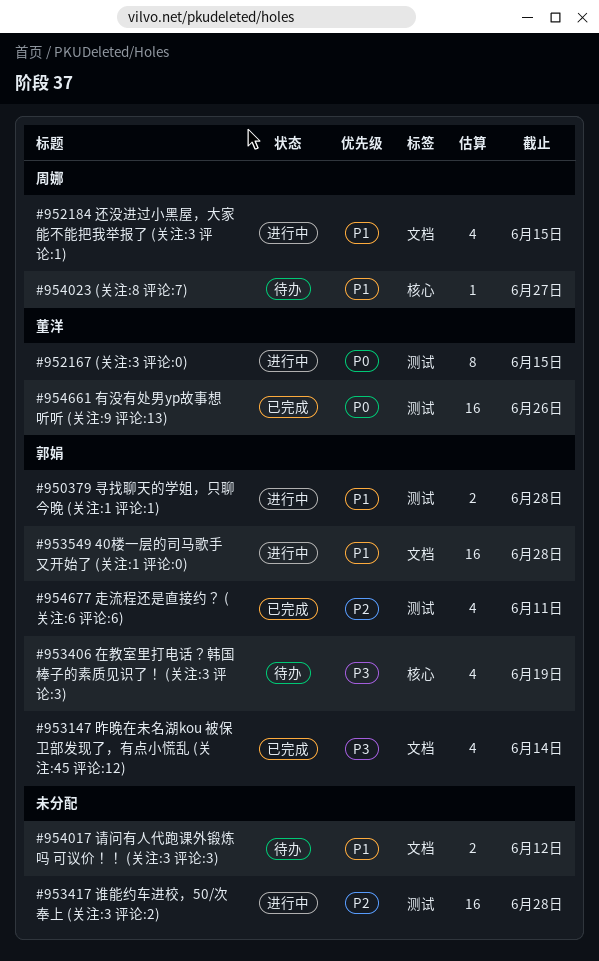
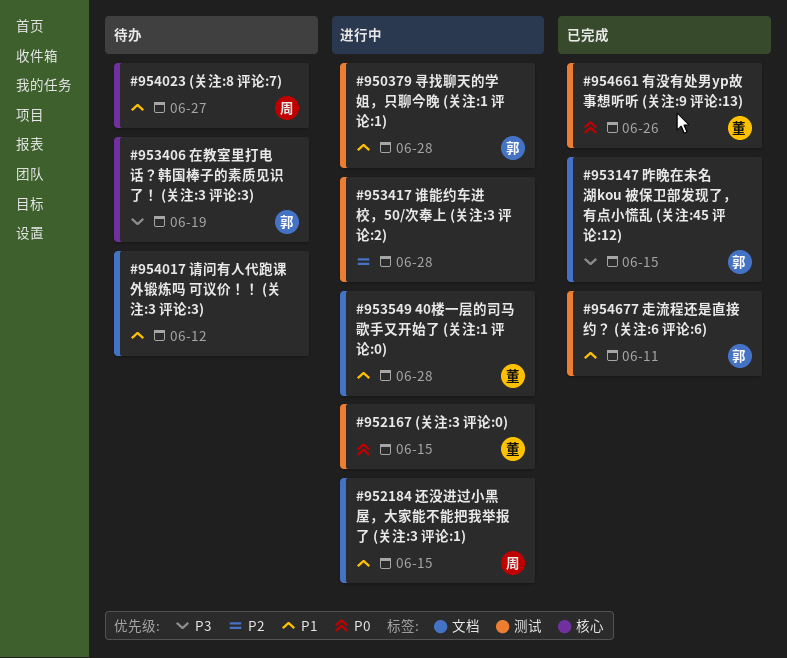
#953147 昨晚在未名湖kou 被保卫部发现了，有点小慌乱 (关注:45 评论:12), due: Jun 14 -> Jun 15
#953549 40楼一层的司马歌手又开始了 (关注:1 评论:0), owner: 郭娟 -> 董洋
#954677 走流程还是直接约？ (关注:6 评论:6), priority: P2 -> P1

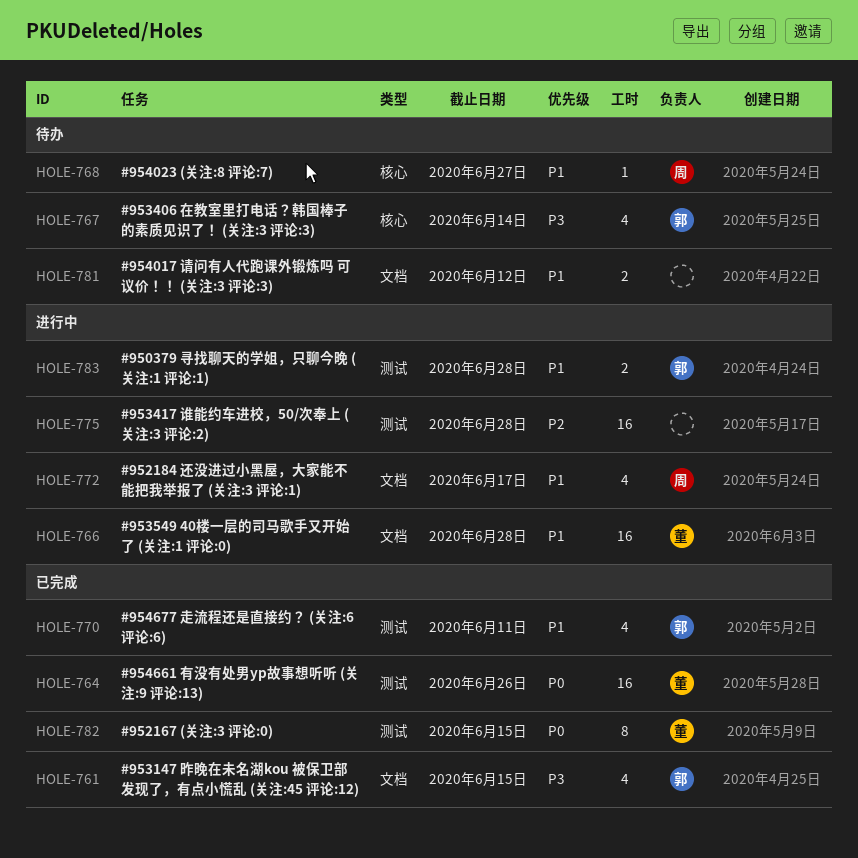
#952167 (关注:3 评论:0), status: 进行中 -> 已完成
#952184 还没进过小黑屋，大家能不能把我举报了 (关注:3 评论:1), due: Jun 15 -> Jun 17
#953406 在教室里打电话？韩国棒子的素质见识了！ (关注:3 评论:3), due: Jun 19 -> Jun 14

